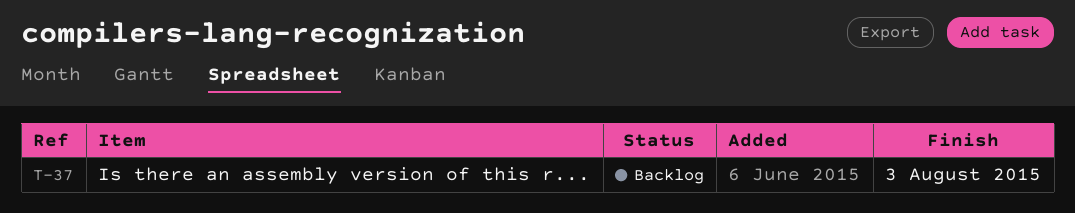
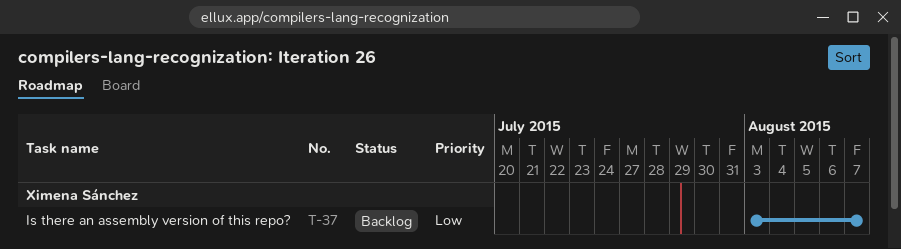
T-37, due: Aug 3 -> Aug 7

